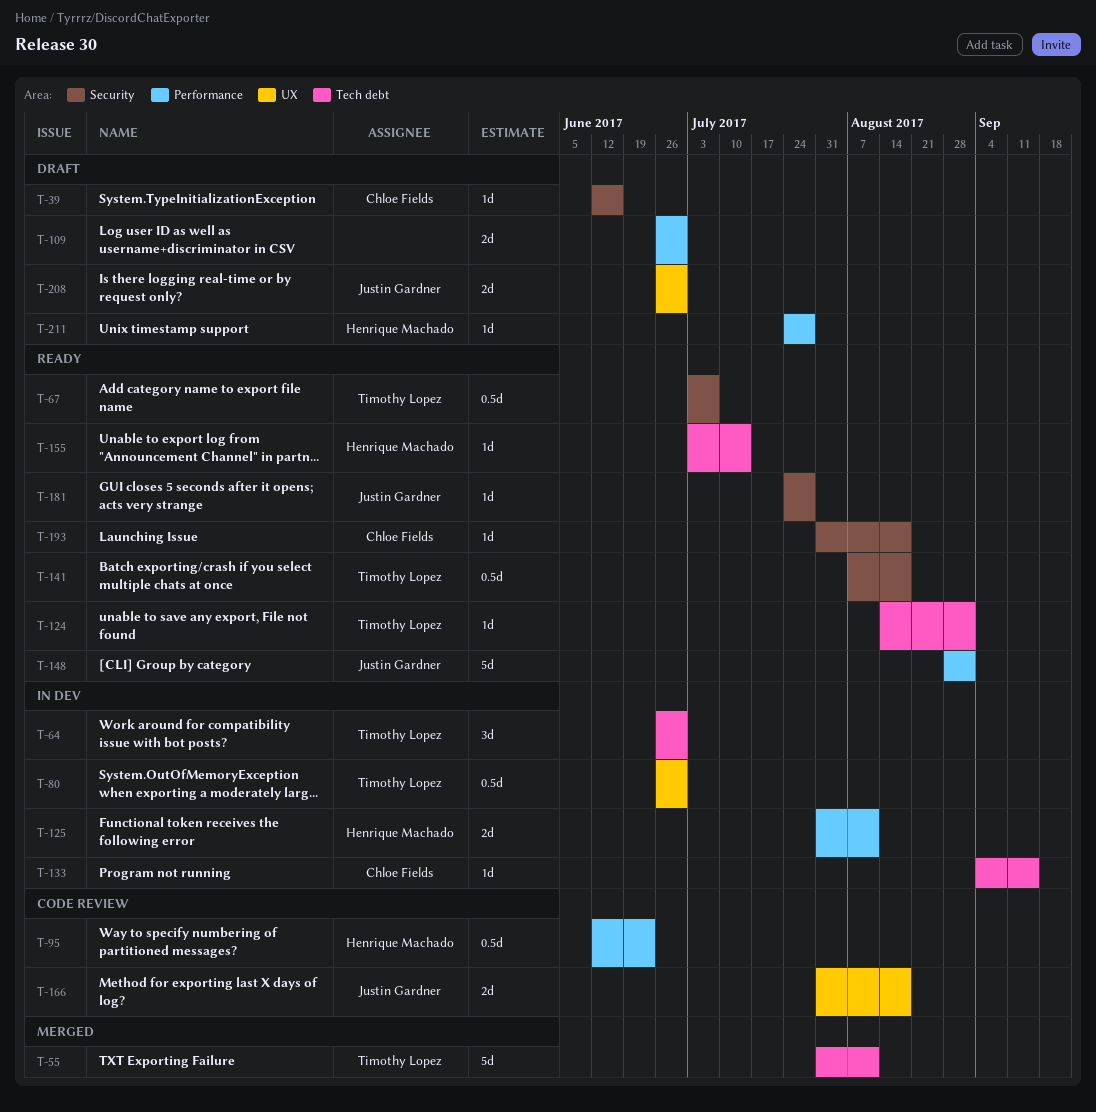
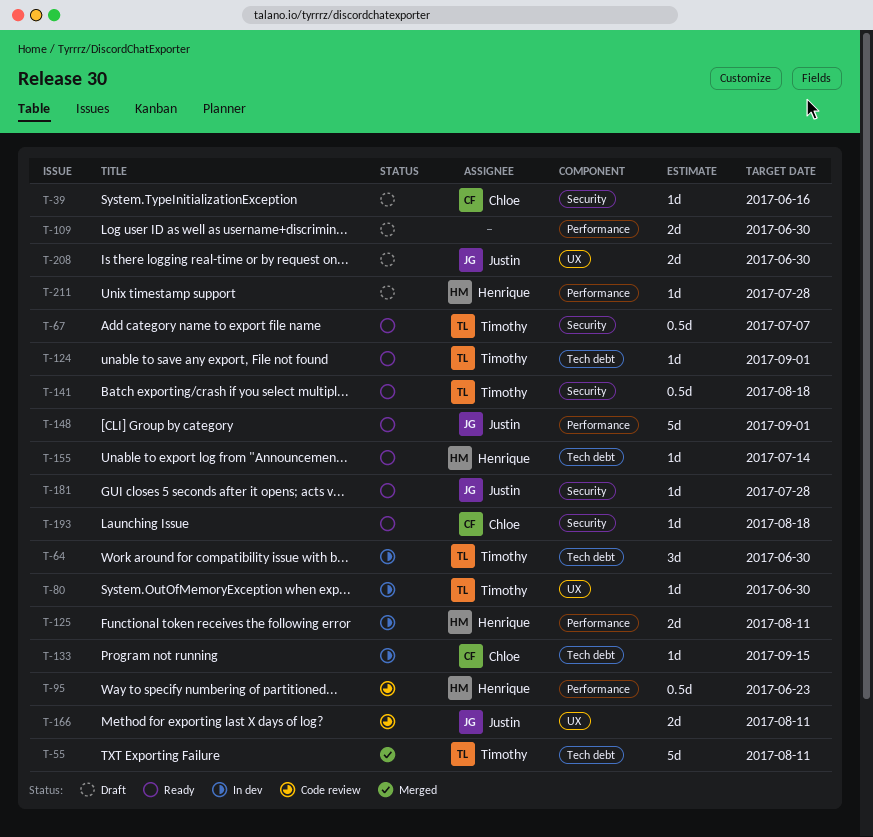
T-80, estimate: 0.5d -> 1d
T-166, due: Aug 18 -> Aug 11

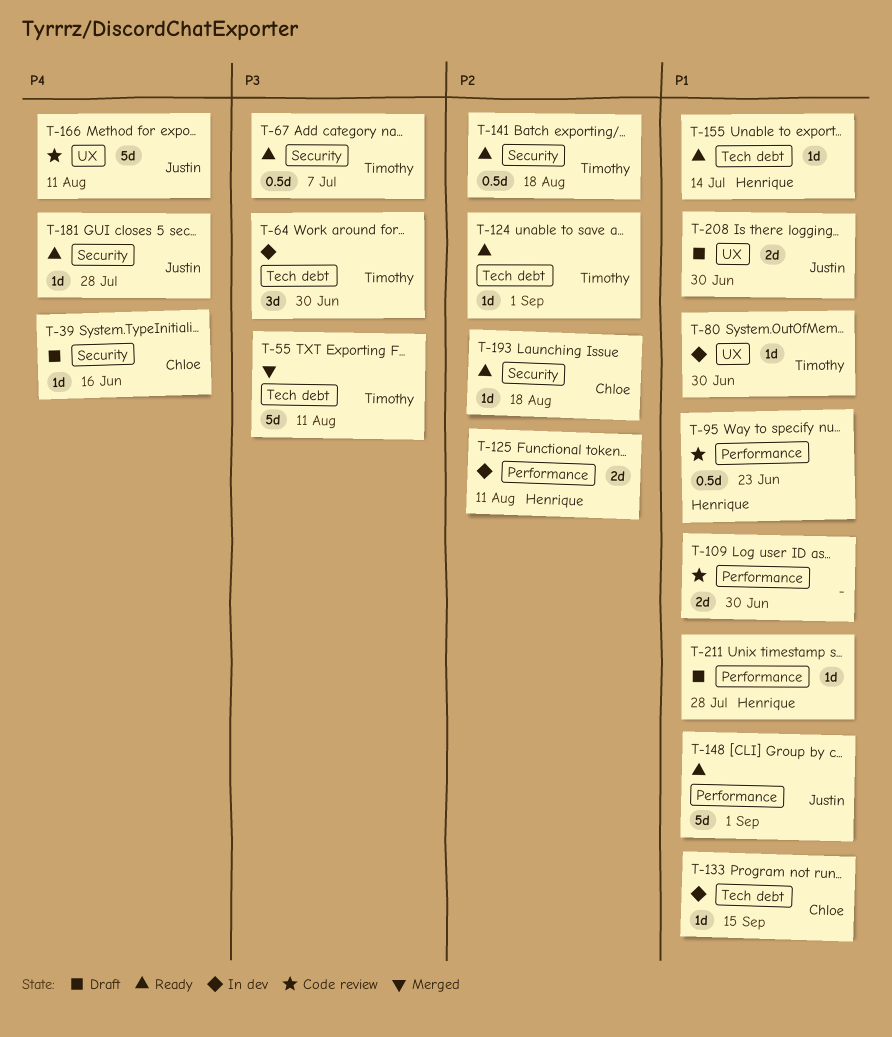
T-109, status: Draft -> Code review
T-166, estimate: 2d -> 5d

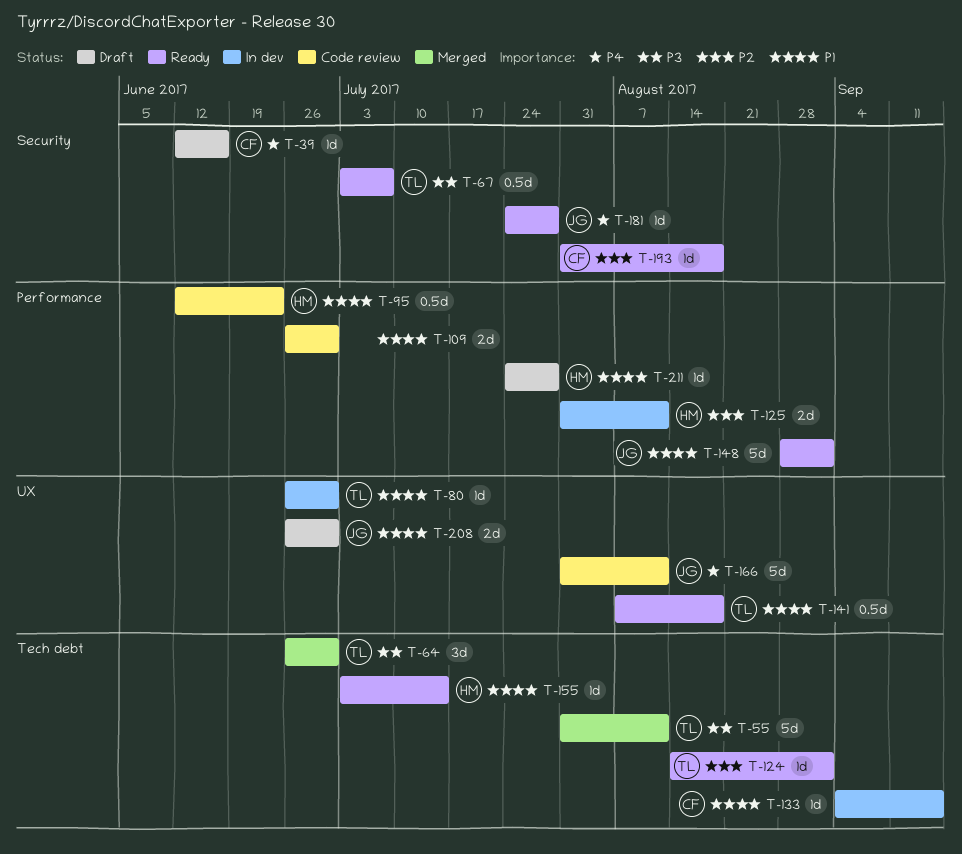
T-64, status: In dev -> Merged
T-141, priority: P2 -> P1
T-141, label: Security -> UX

